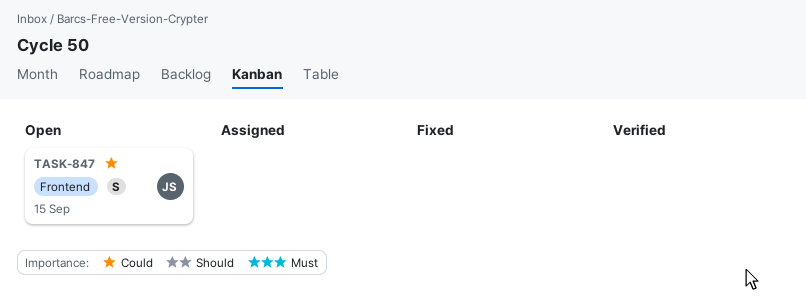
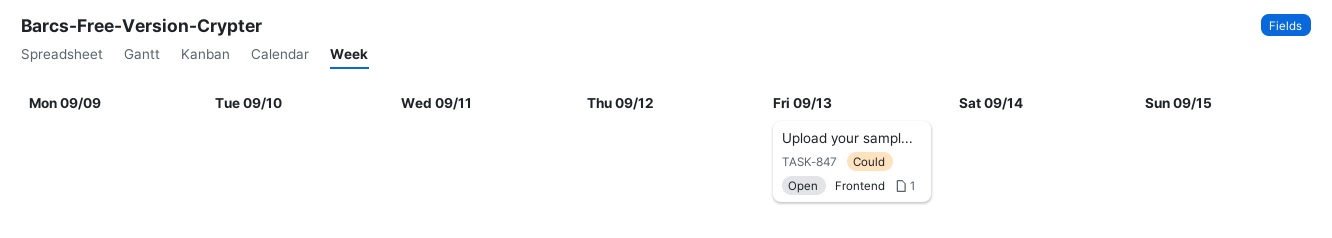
TASK-847, due: Sep 15 -> Sep 13

